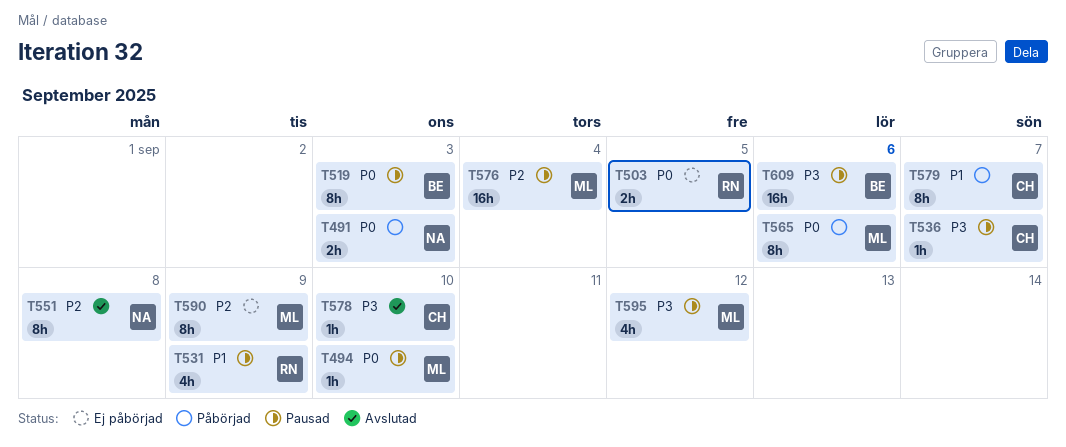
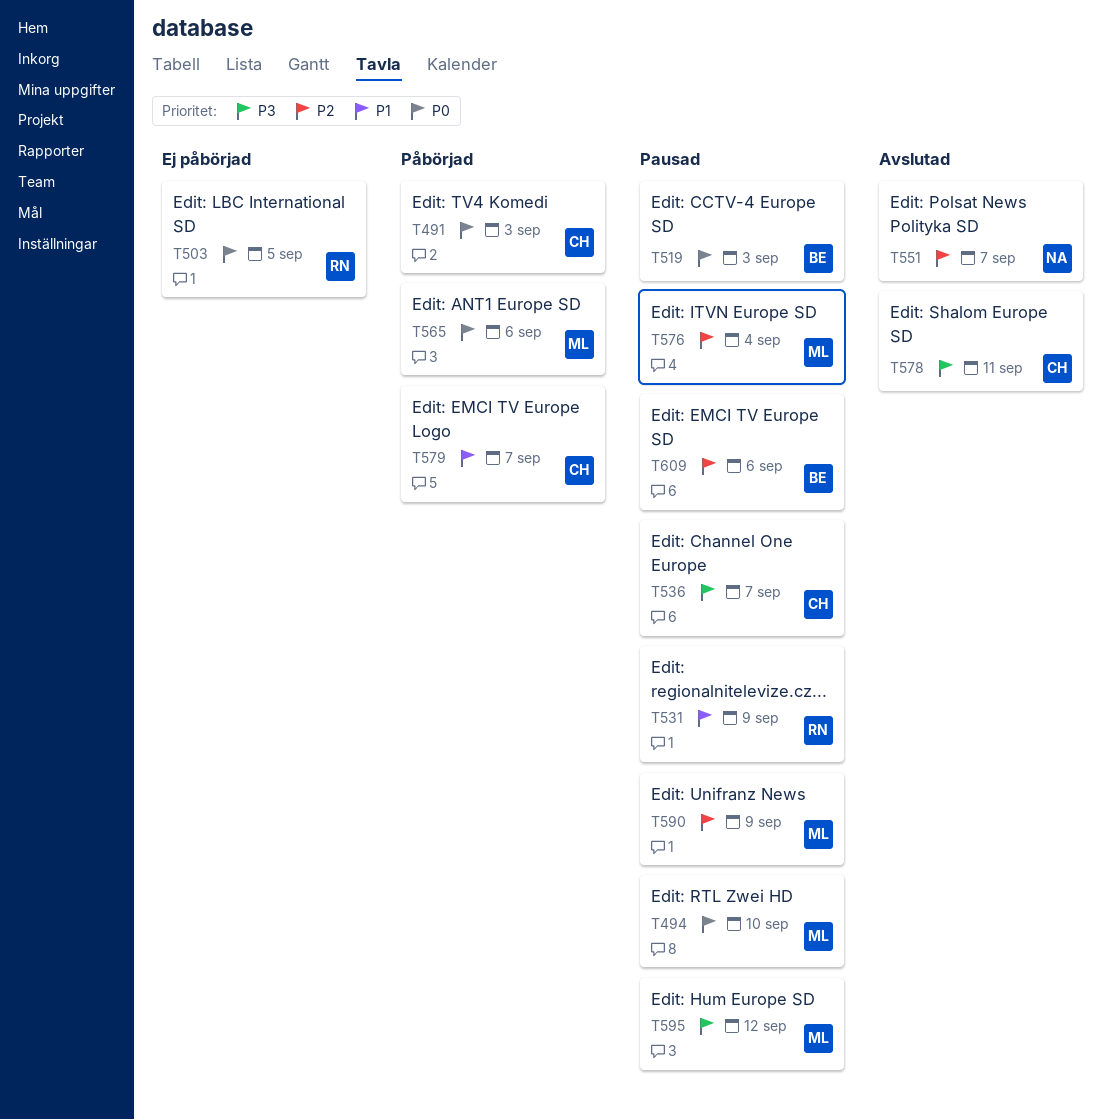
T491, owner: NA -> CH
T551, due: Sep 8 -> Sep 7
T578, due: Sep 10 -> Sep 11
T590, status: Ej påbörjad -> Pausad
T609, priority: P3 -> P2

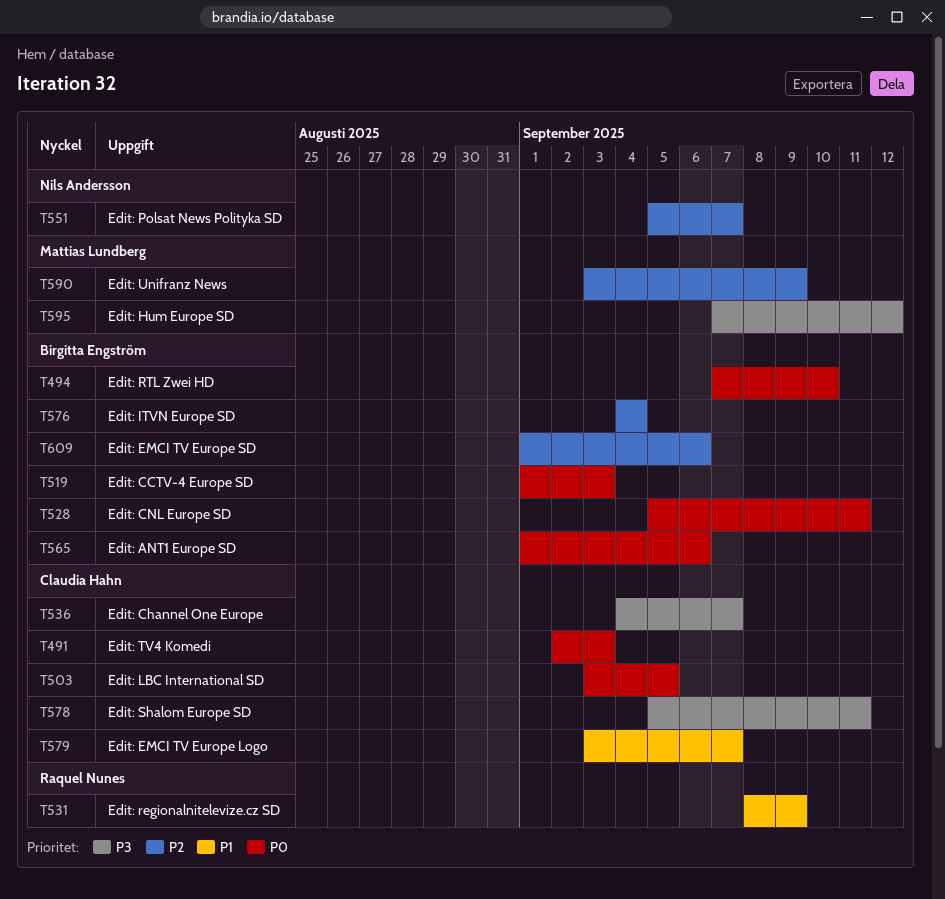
T494, owner: Mattias Lundberg -> Birgitta Engström
T503, owner: Raquel Nunes -> Claudia Hahn
T528: none -> present
T565, owner: Mattias Lundberg -> Birgitta Engström
T576, owner: Mattias Lundberg -> Birgitta Engström

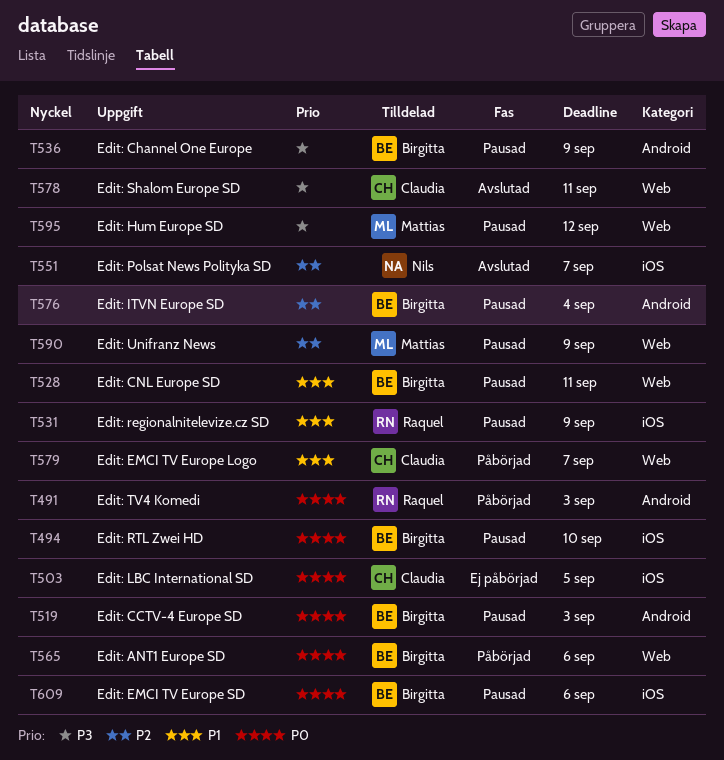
T491, owner: Claudia Hahn -> Raquel Nunes
T528, priority: P0 -> P1
T536, owner: Claudia Hahn -> Birgitta Engström
T536, due: Sep 7 -> Sep 9
T609, priority: P2 -> P0

